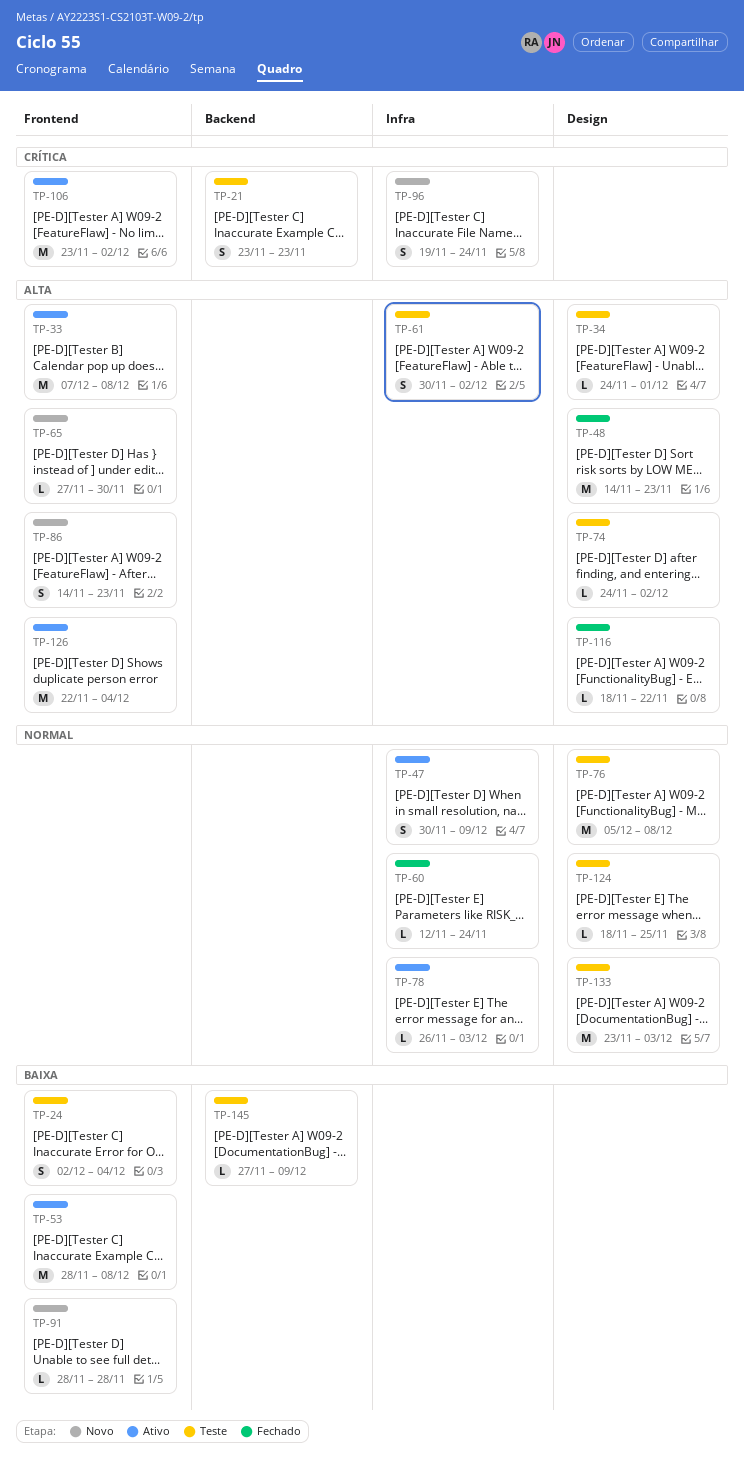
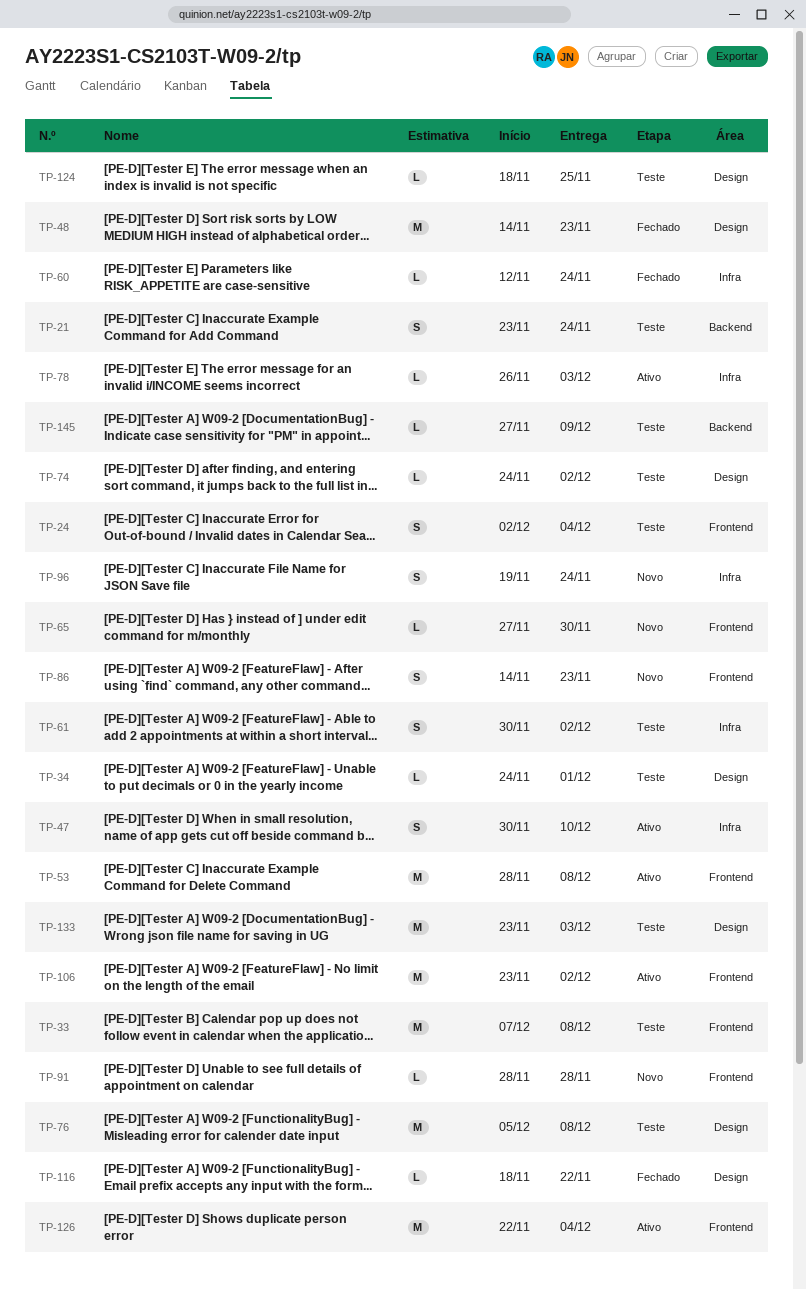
TP-21, due: Nov 23 -> Nov 24
TP-33, status: Ativo -> Teste
TP-47, due: Dec 9 -> Dec 10

